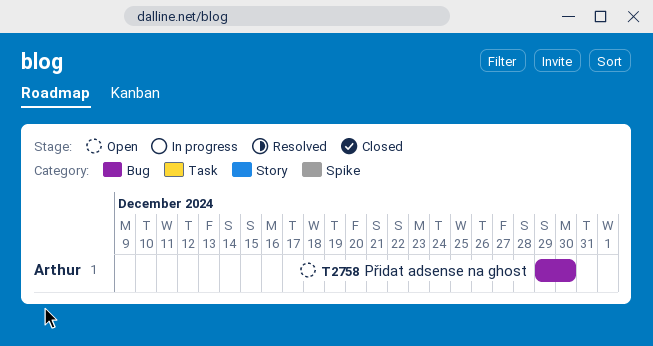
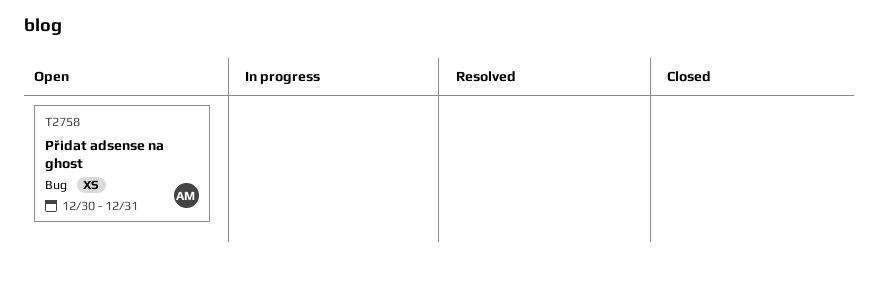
T2758, start: Dec 29 -> Dec 30
T2758, due: Dec 30 -> Dec 31

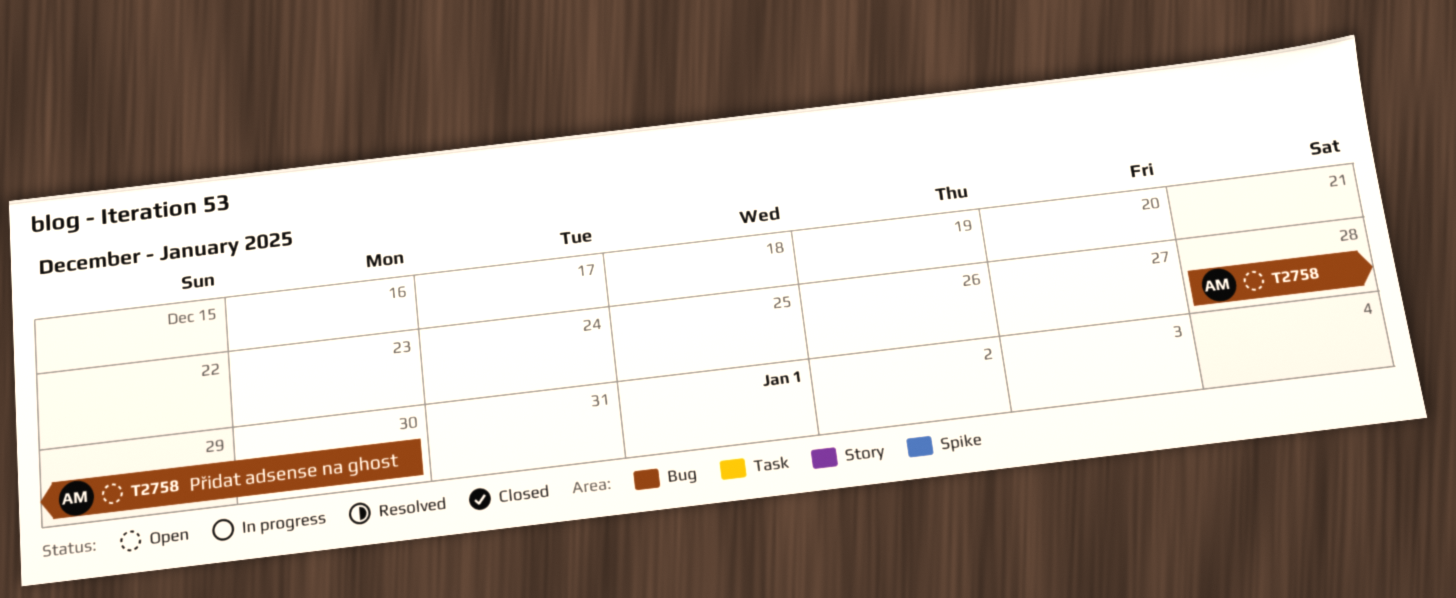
T2758, start: Dec 30 -> Dec 28
T2758, due: Dec 31 -> Dec 30

